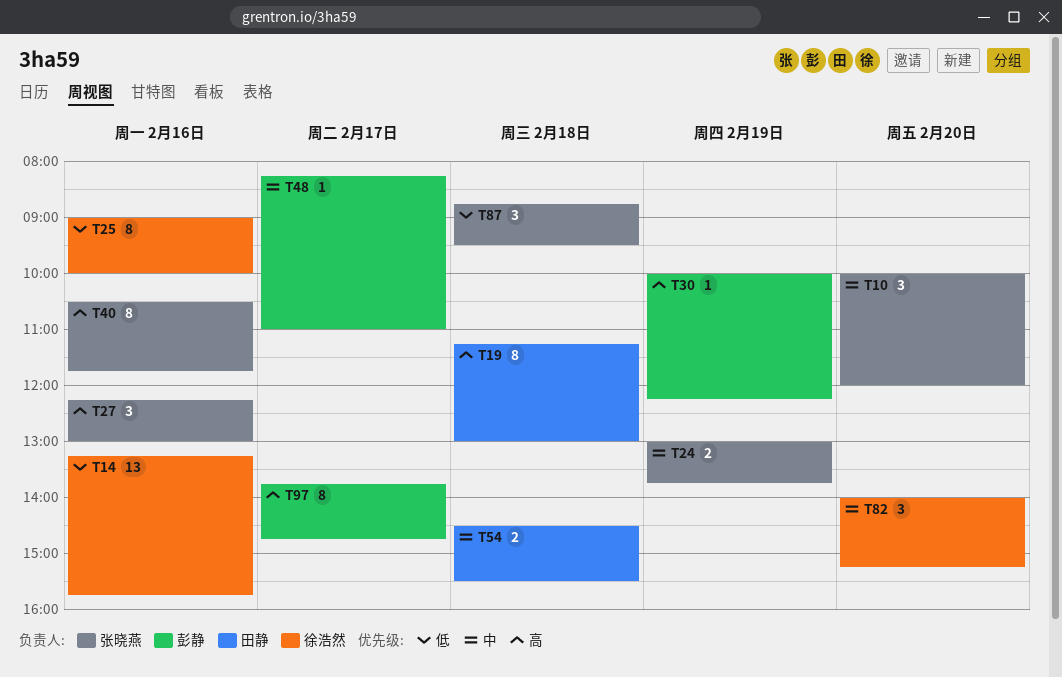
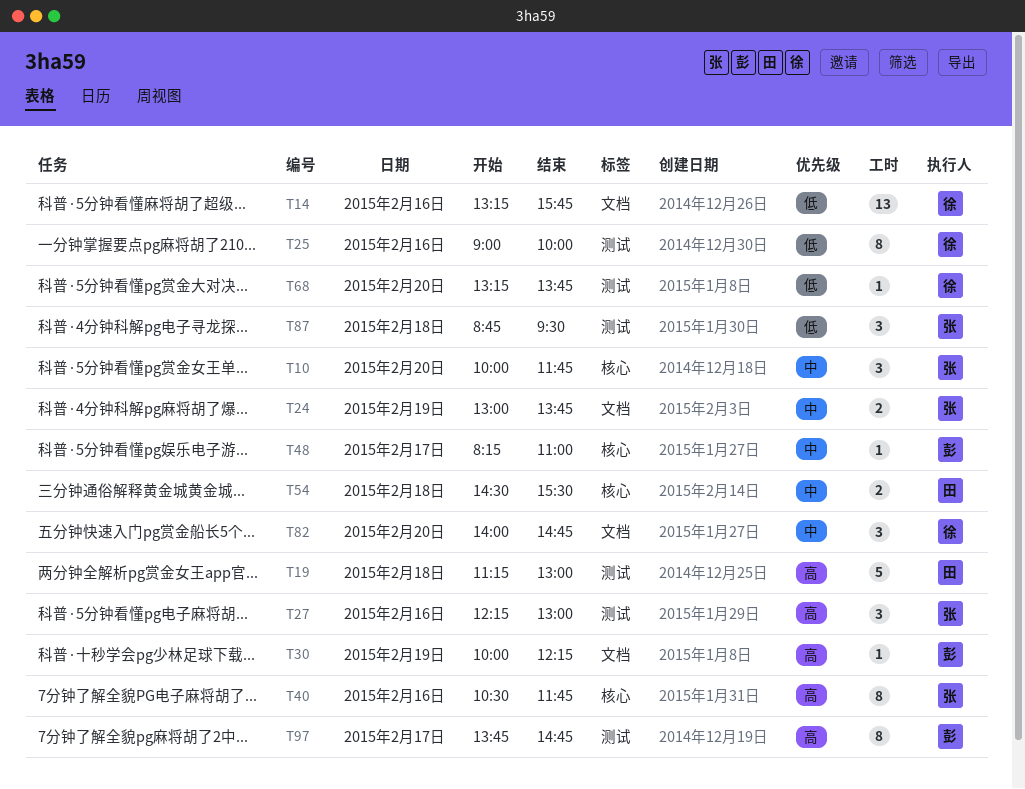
T10, ends: 12:00 -> 11:45
T19, estimate: 8 -> 5
T68: none -> present
T82, ends: 15:15 -> 14:45

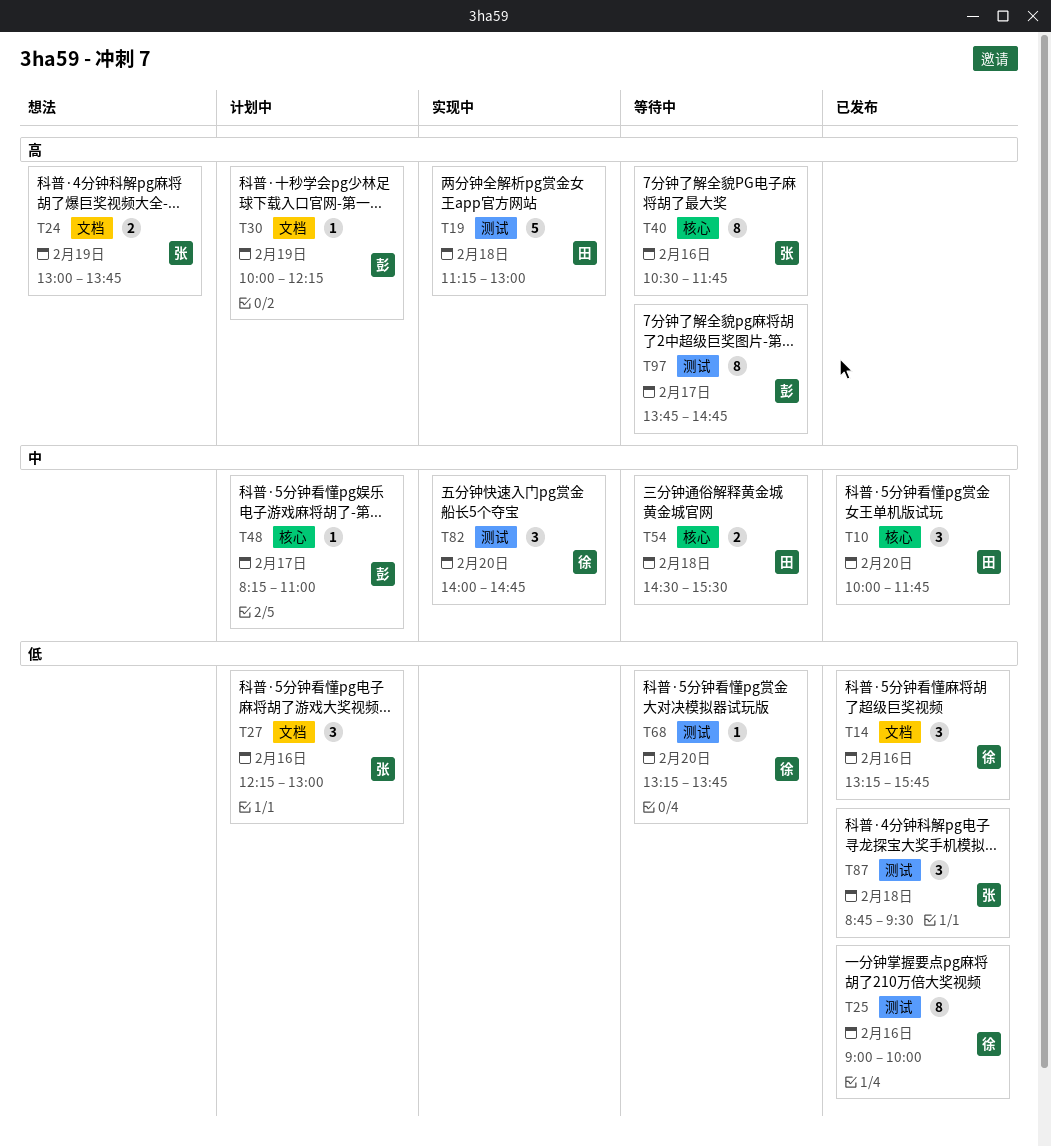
T10, owner: 张 -> 田
T14, estimate: 13 -> 3
T24, priority: 中 -> 高
T27, priority: 高 -> 低
T27, label: 测试 -> 文档
T82, label: 文档 -> 测试

